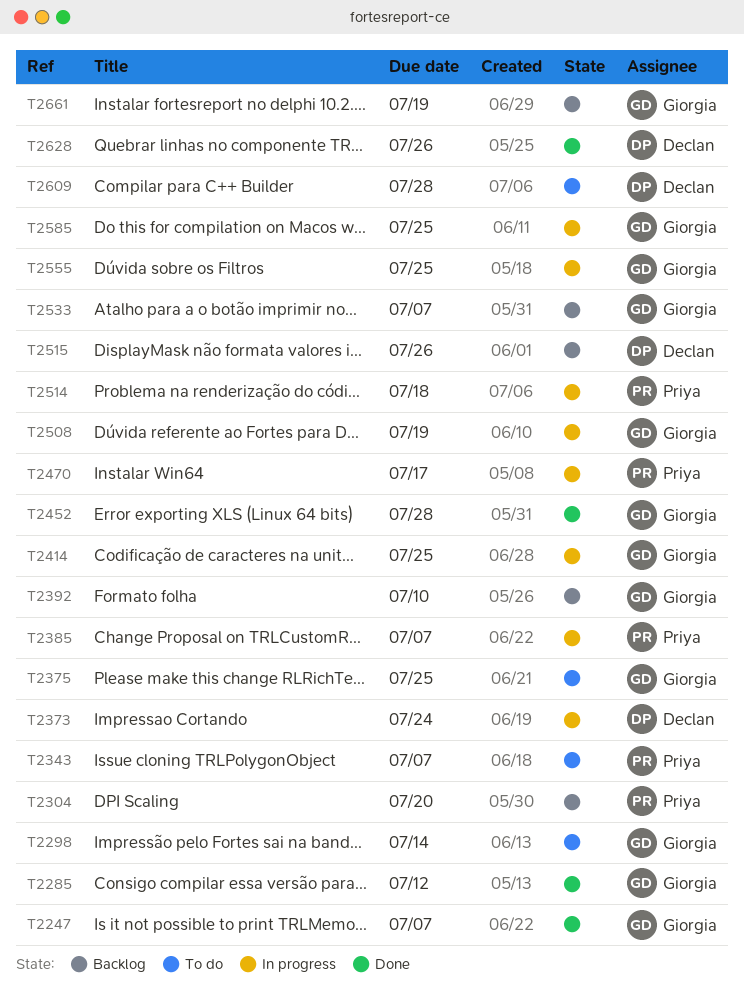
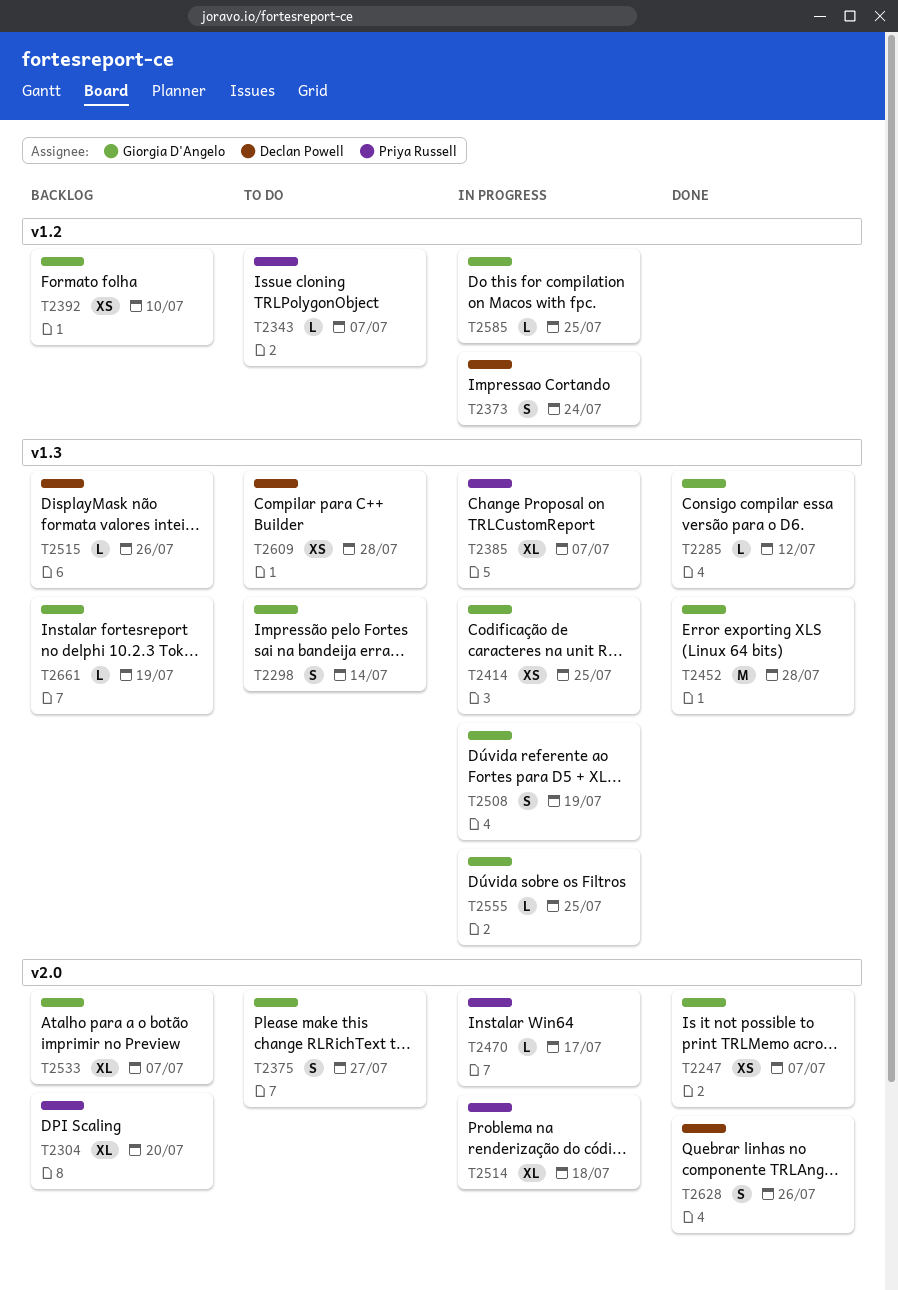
T2375, due: Jul 25 -> Jul 27

